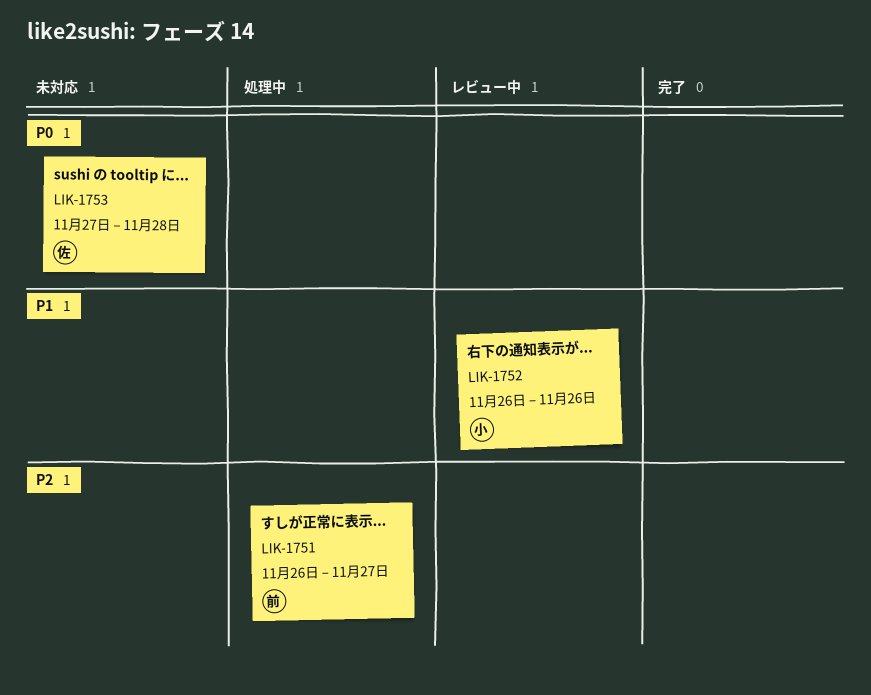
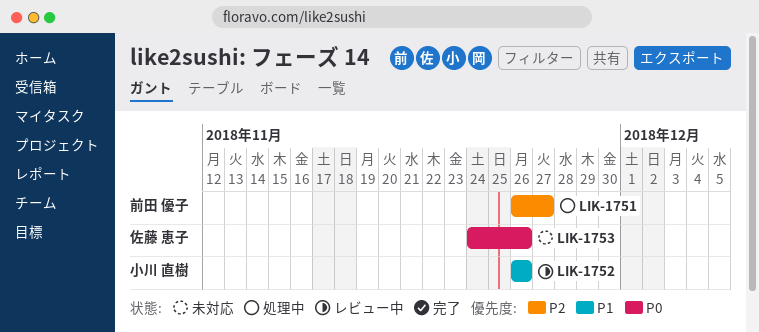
LIK-1753, start: Nov 27 -> Nov 24
LIK-1753, due: Nov 28 -> Nov 26

